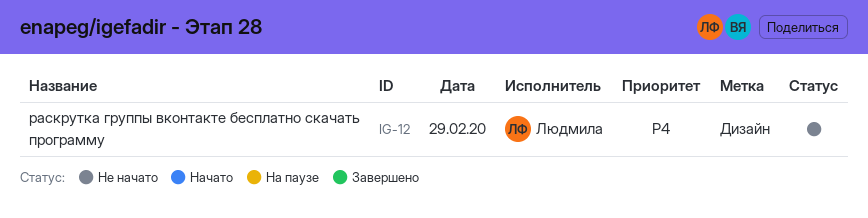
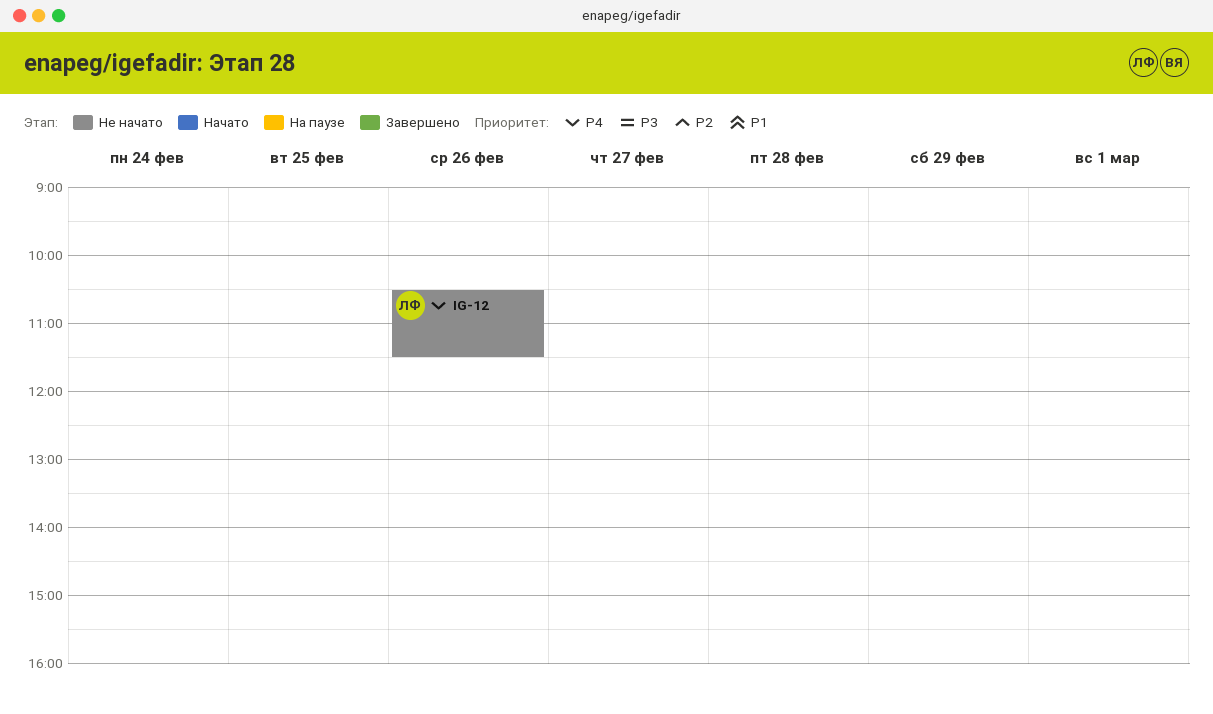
IG-12, day: Feb 29 -> Feb 26

